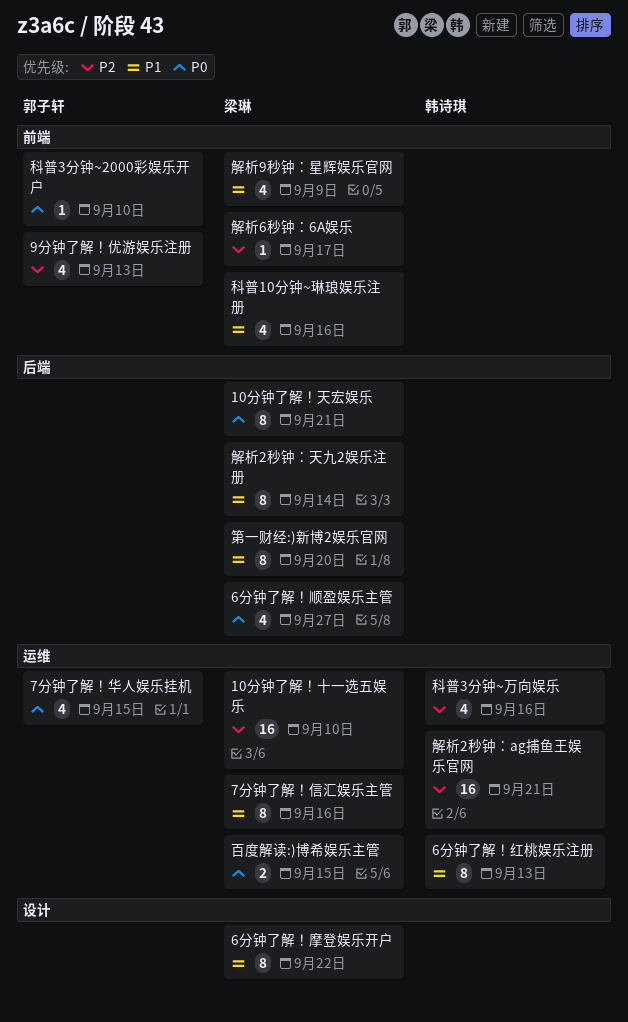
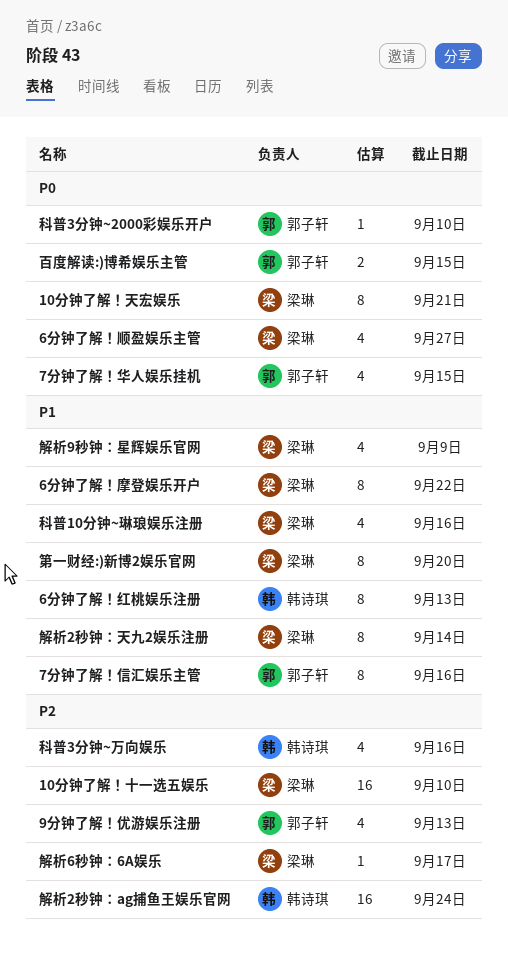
7分钟了解！信汇娱乐主管, owner: 梁琳 -> 郭子轩
百度解读:)博希娱乐主管, owner: 梁琳 -> 郭子轩
解析2秒钟：ag捕鱼王娱乐官网, due: Sep 21 -> Sep 24

